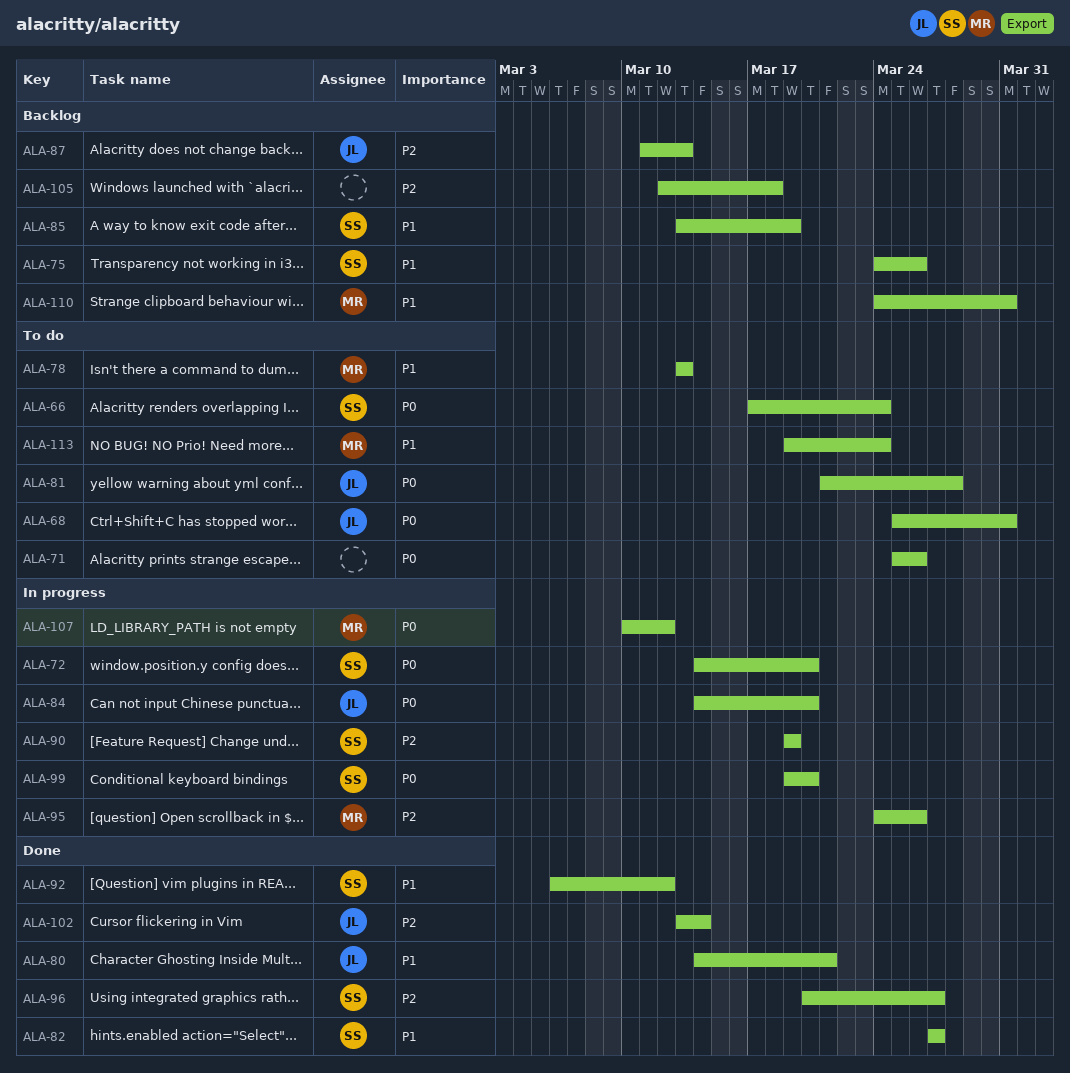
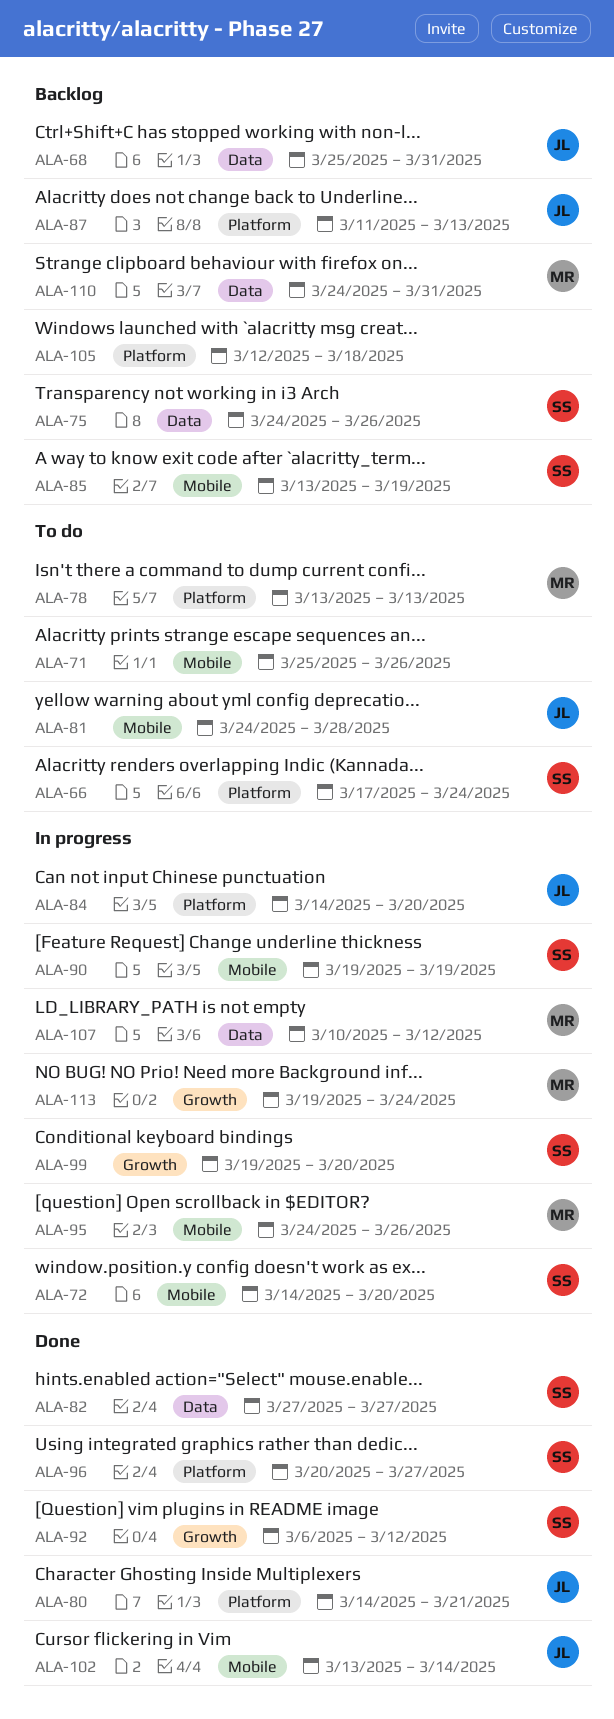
ALA-68, status: To do -> Backlog
ALA-81, start: Mar 21 -> Mar 24
ALA-113, status: To do -> In progress

